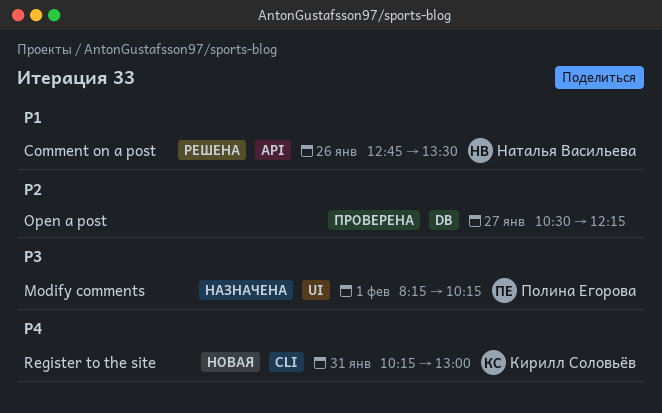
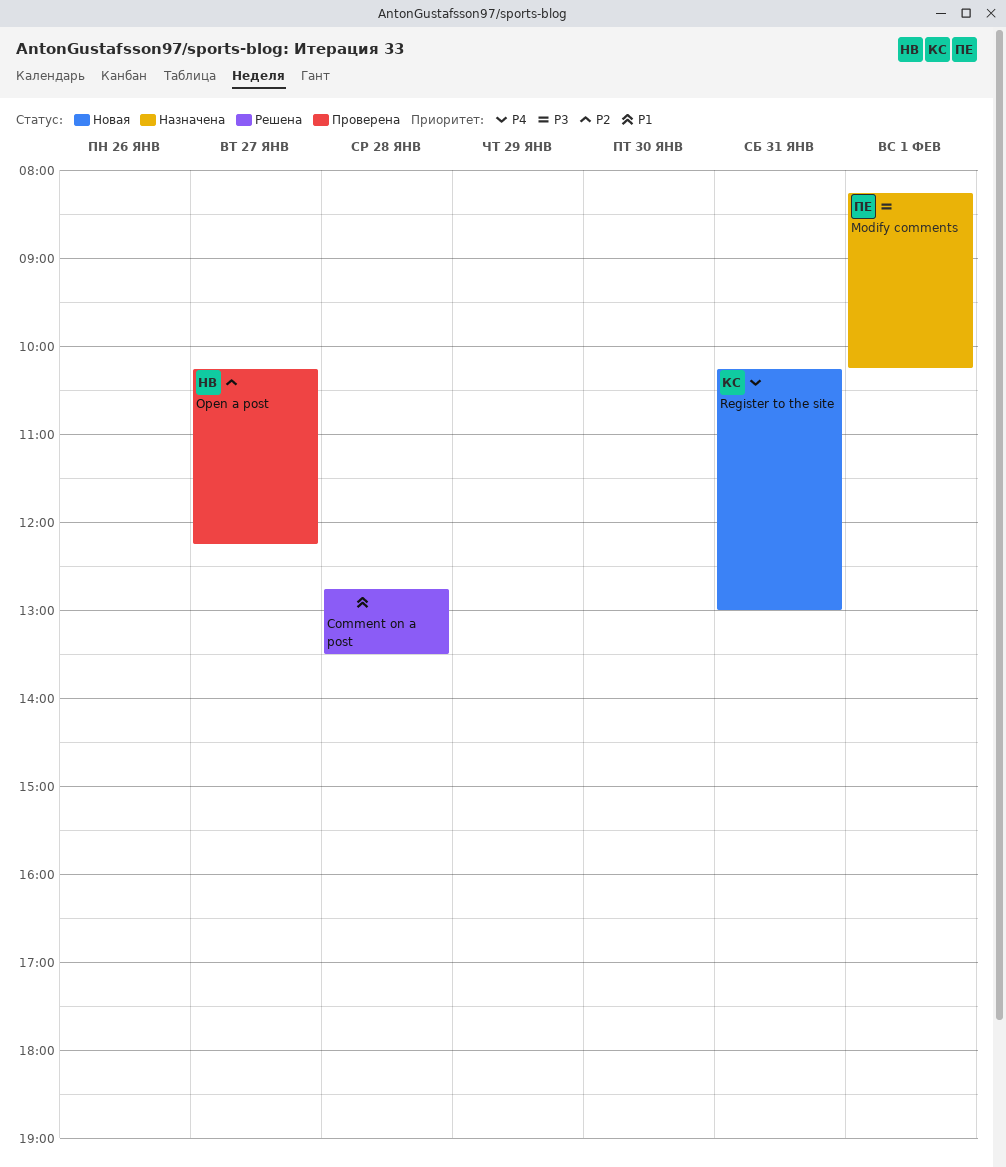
Comment on a post, owner: Наталья Васильева -> none
Comment on a post, day: Jan 26 -> Jan 28
Open a post, owner: none -> Наталья Васильева
Open a post, begins: 10:30 -> 10:15

